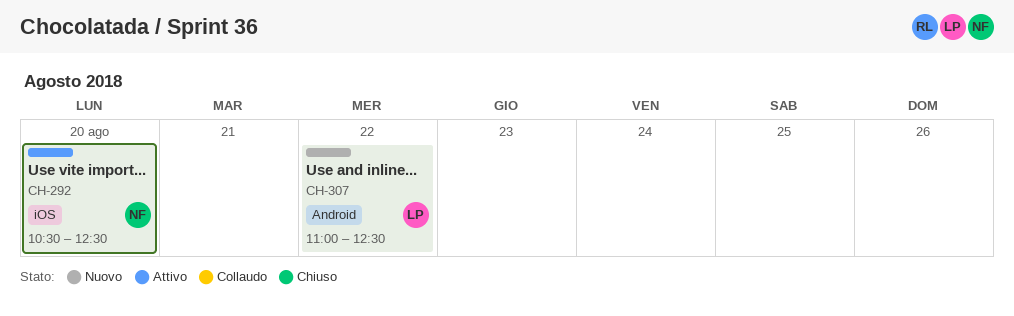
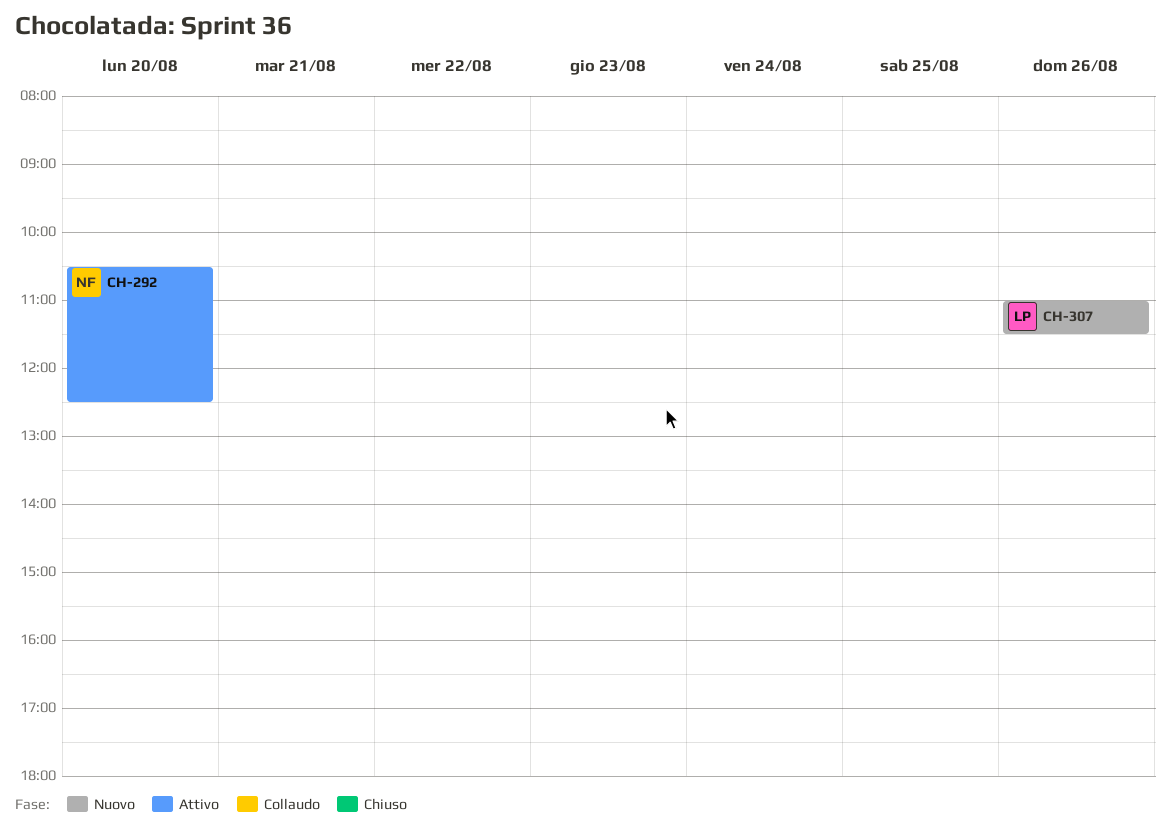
CH-307, day: Aug 22 -> Aug 26
CH-307, ends: 12:30 -> 11:30

